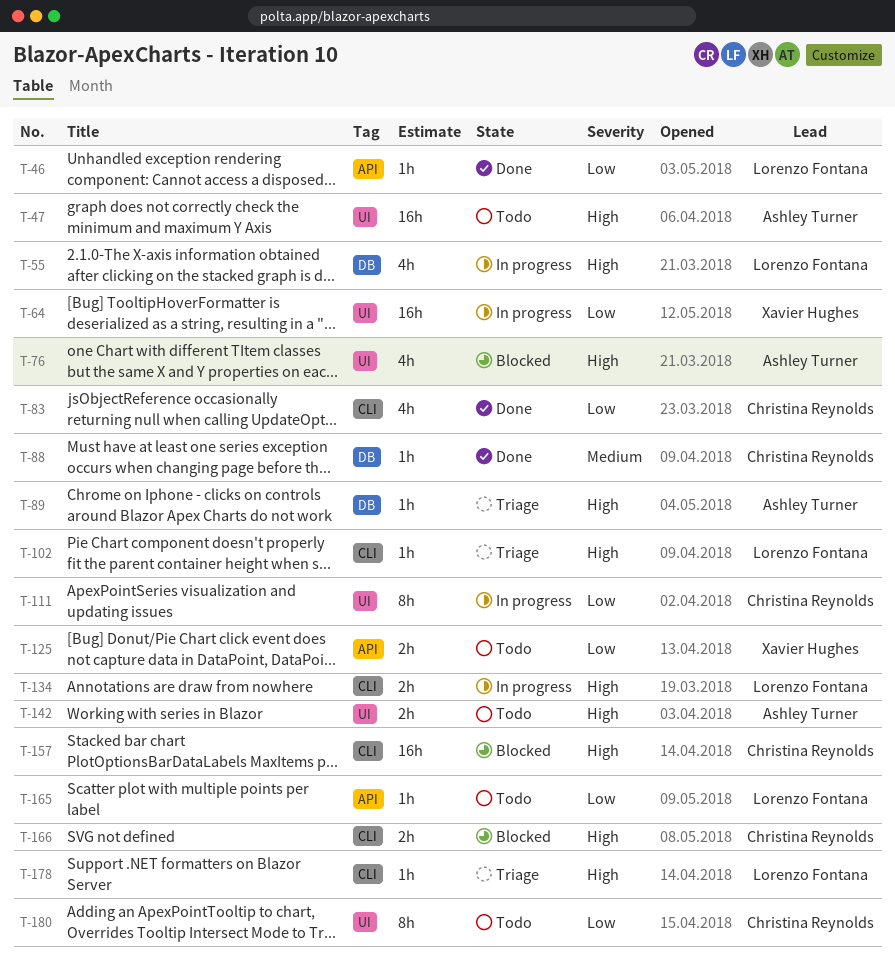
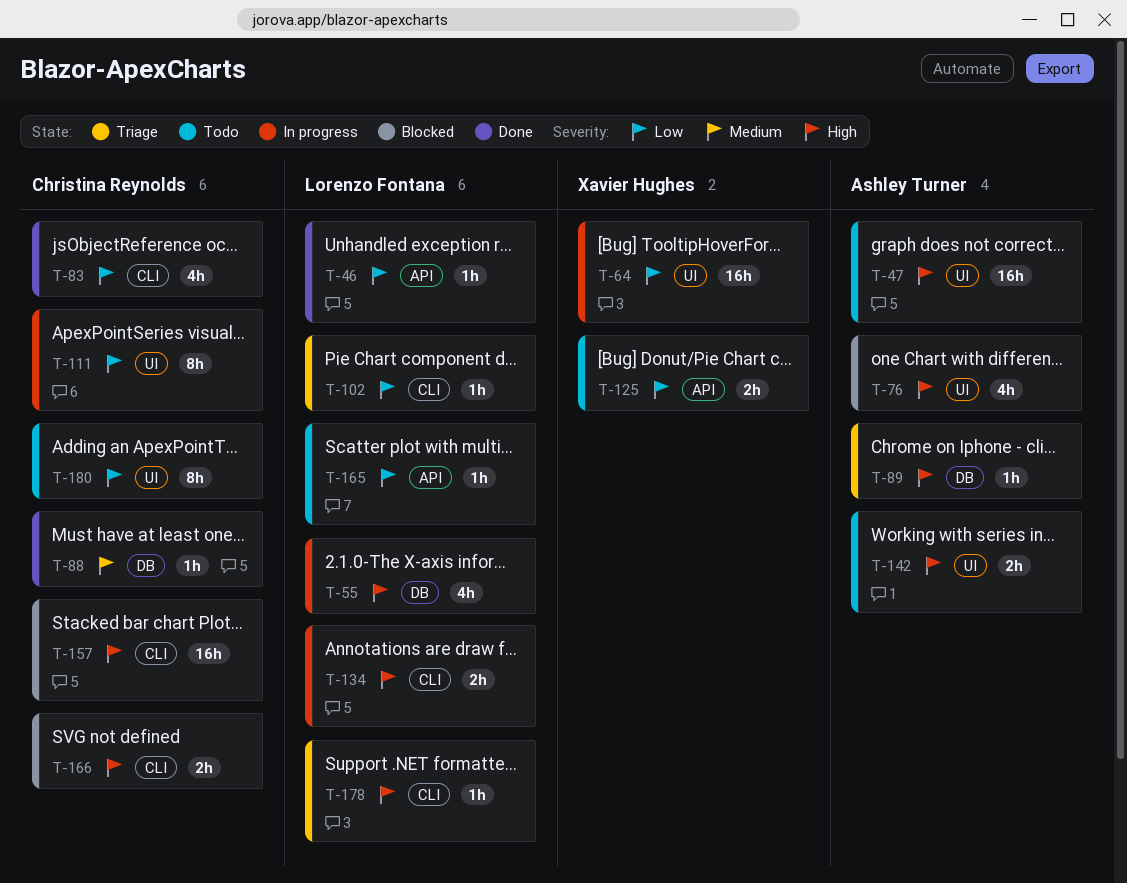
T-102, priority: High -> Low

